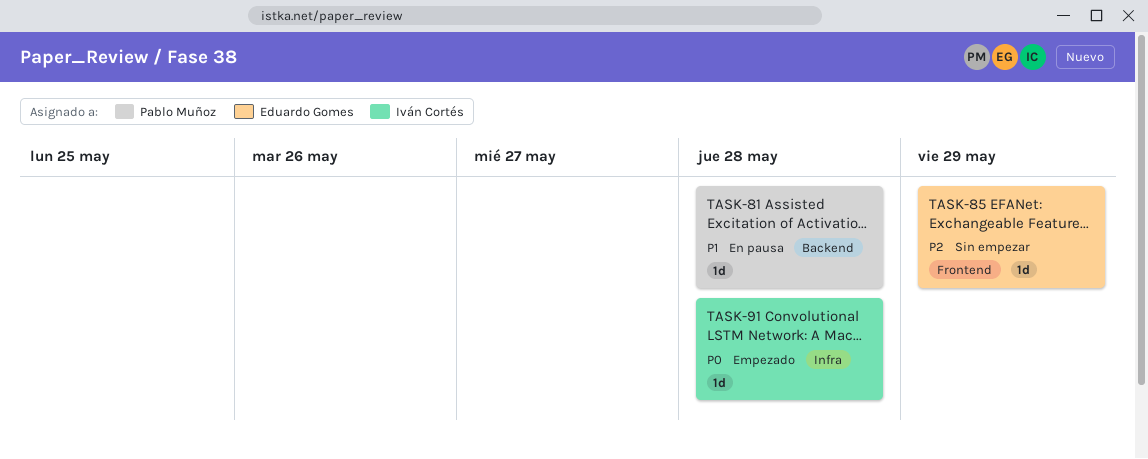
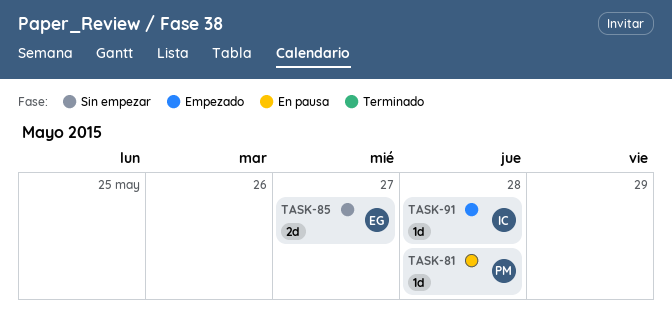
TASK-85, estimate: 1d -> 2d
TASK-85, due: May 29 -> May 27

